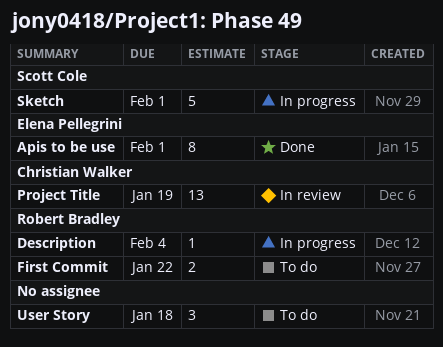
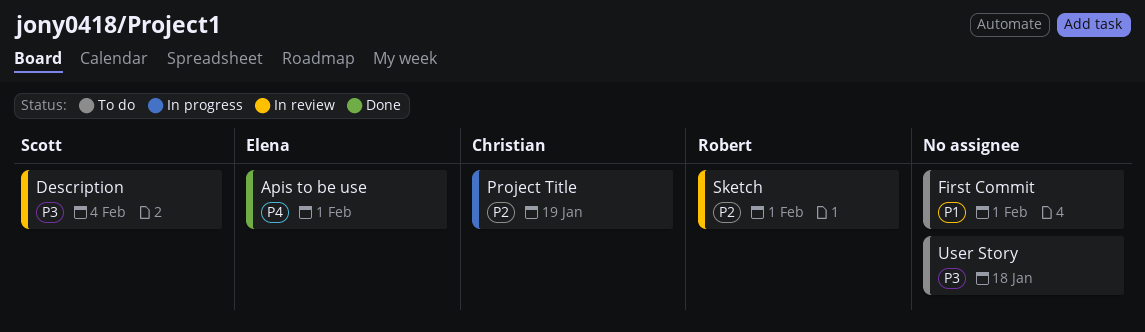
Description, status: In progress -> In review
Description, owner: Robert Bradley -> Scott Cole
First Commit, owner: Robert Bradley -> none
First Commit, due: Jan 22 -> Feb 1
Project Title, status: In review -> In progress
Sketch, status: In progress -> In review
Sketch, owner: Scott Cole -> Robert Bradley

